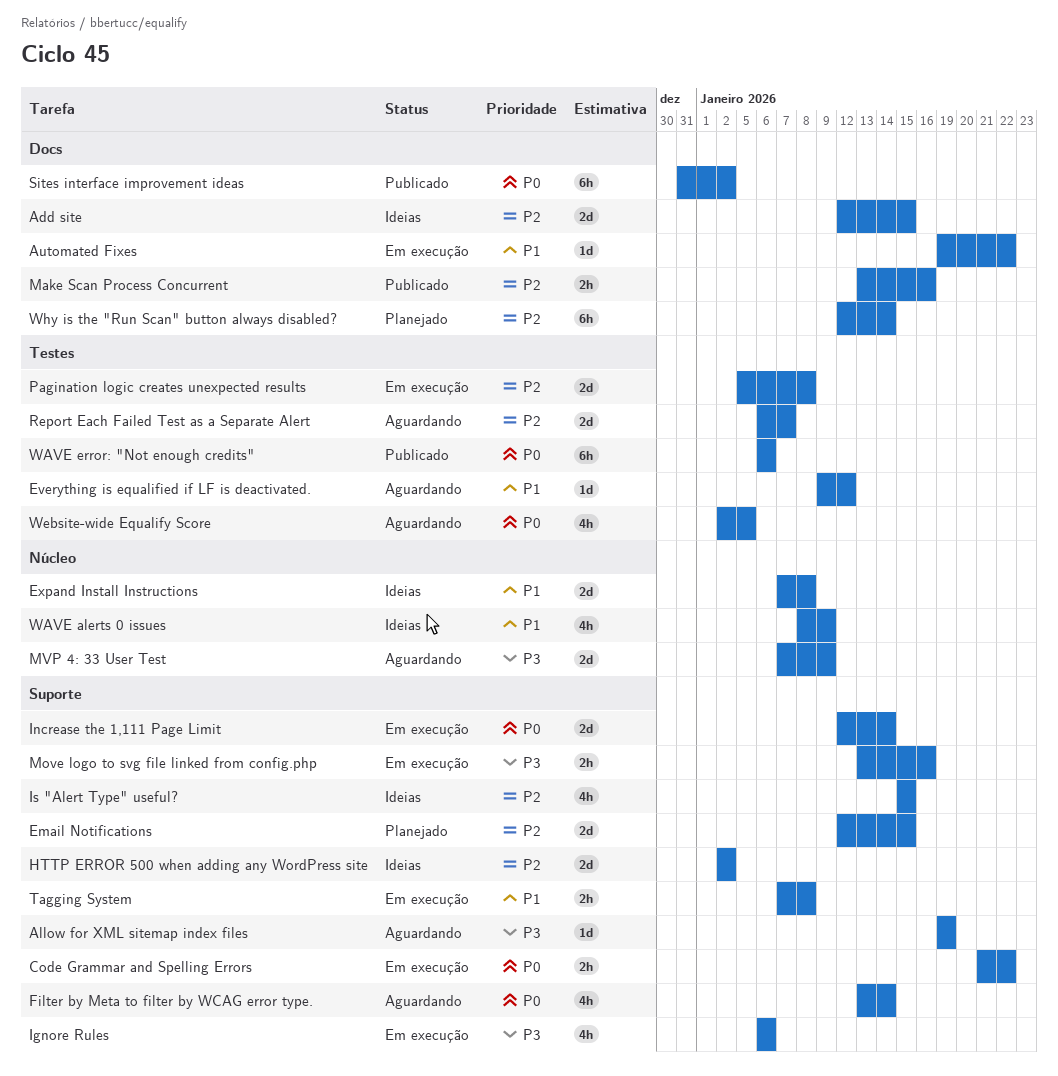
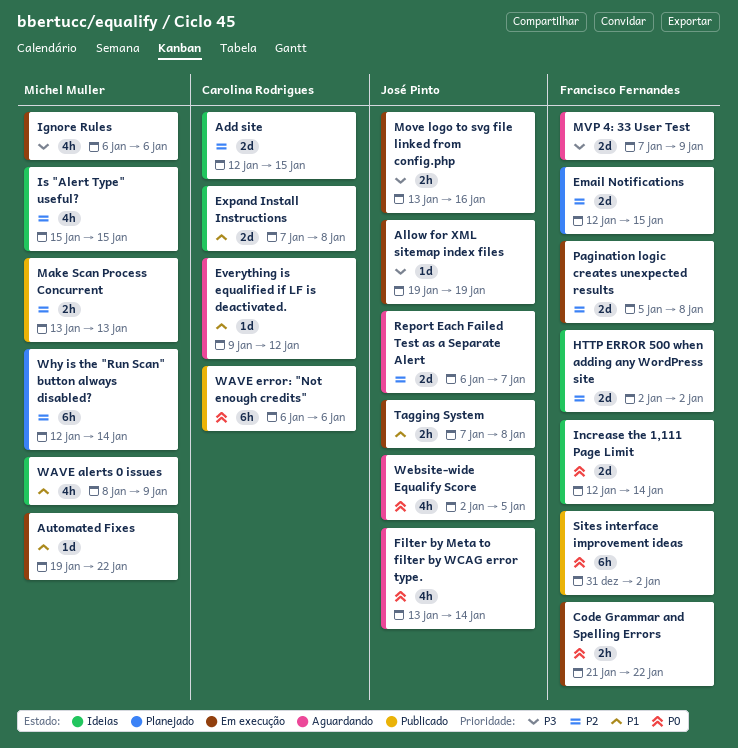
Allow for XML sitemap index files, status: Aguardando -> Em execução
Increase the 1,111 Page Limit, status: Em execução -> Ideias
Make Scan Process Concurrent, due: Jan 16 -> Jan 13

